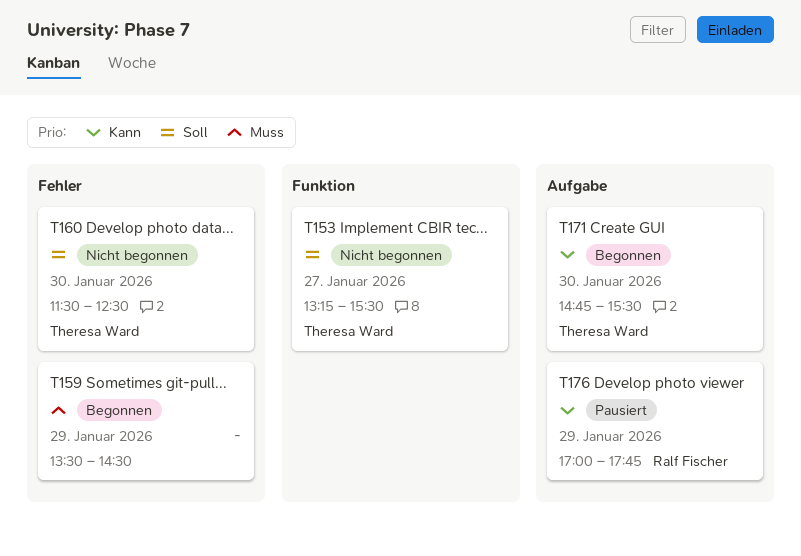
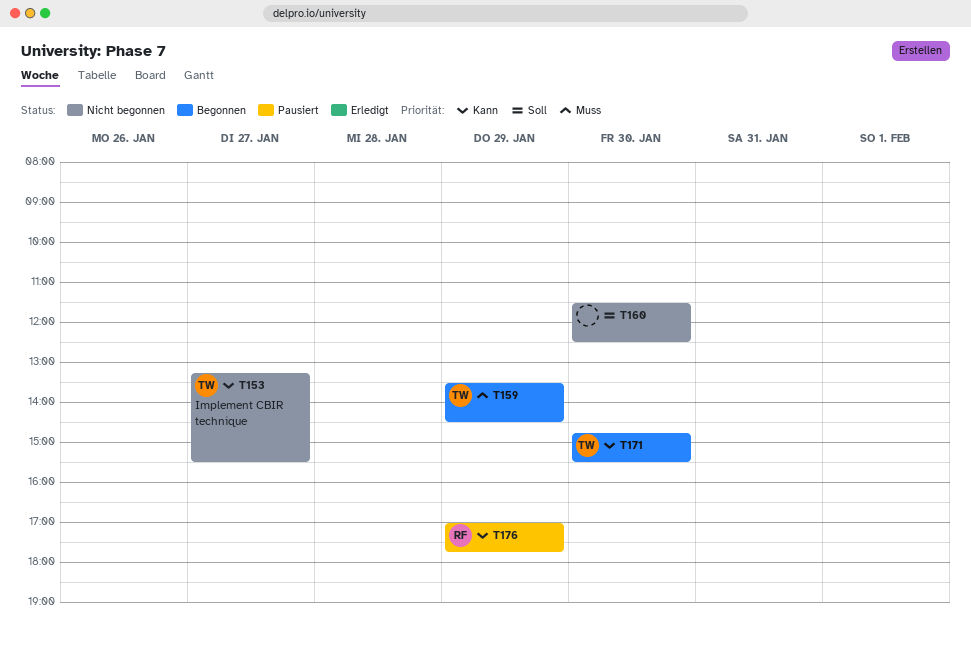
T153, priority: Soll -> Kann
T159, owner: none -> Theresa Ward
T160, owner: Theresa Ward -> none

